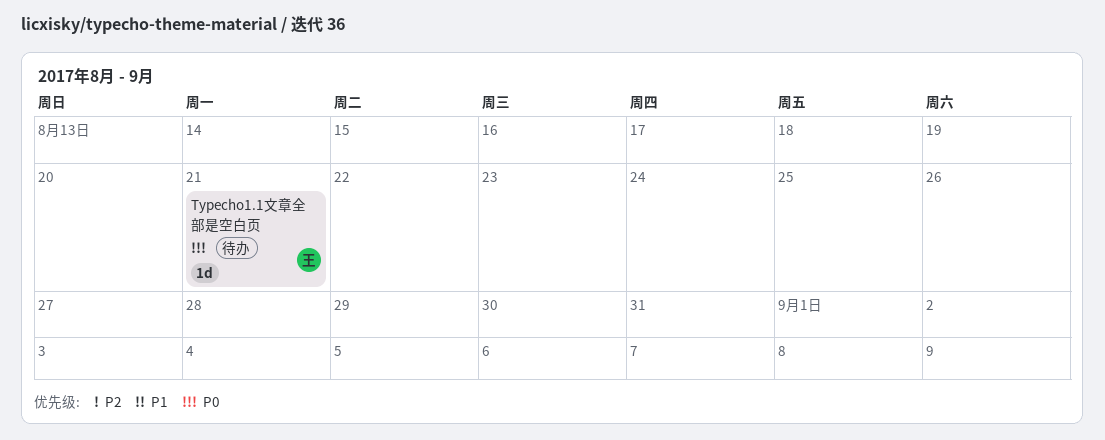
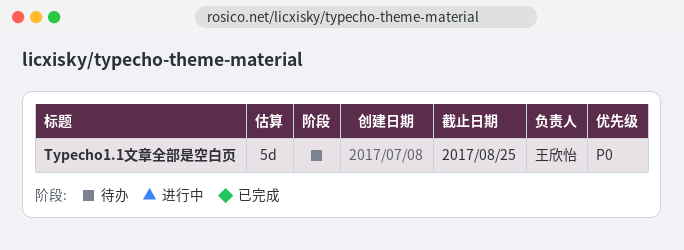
Typecho1.1文章全部是空白页, estimate: 1d -> 5d
Typecho1.1文章全部是空白页, due: Aug 21 -> Aug 25

